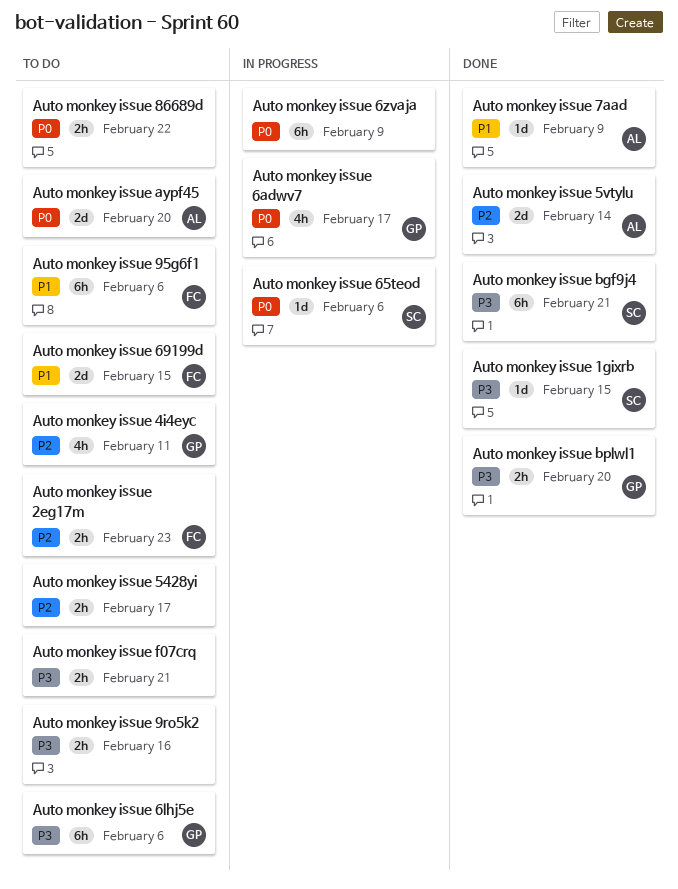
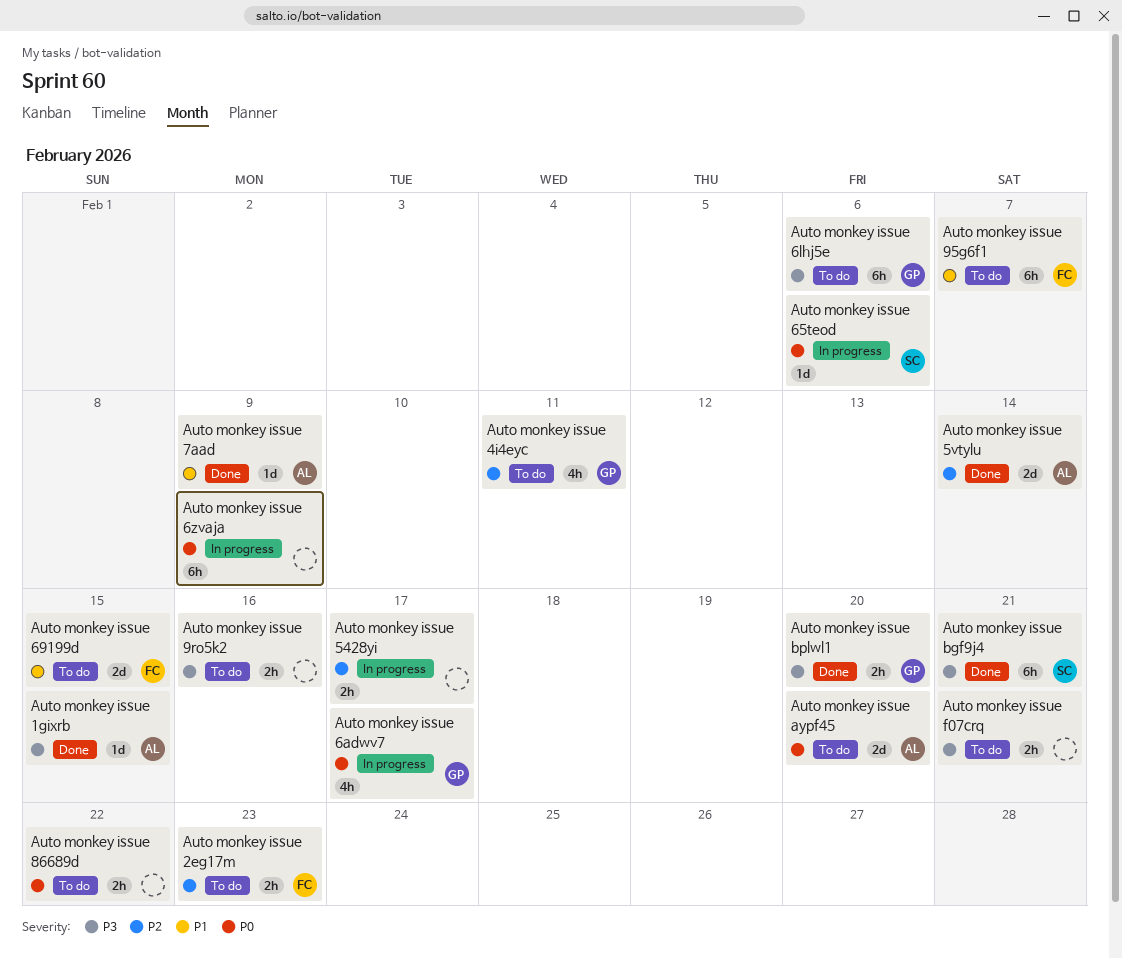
Auto monkey issue 1gixrb, owner: SC -> AL
Auto monkey issue 5428yi, status: To do -> In progress
Auto monkey issue 95g6f1, due: Feb 6 -> Feb 7

